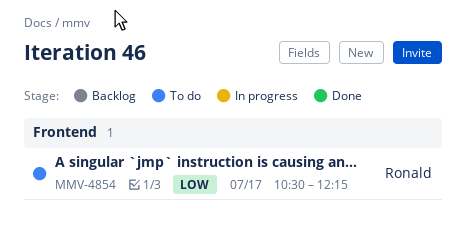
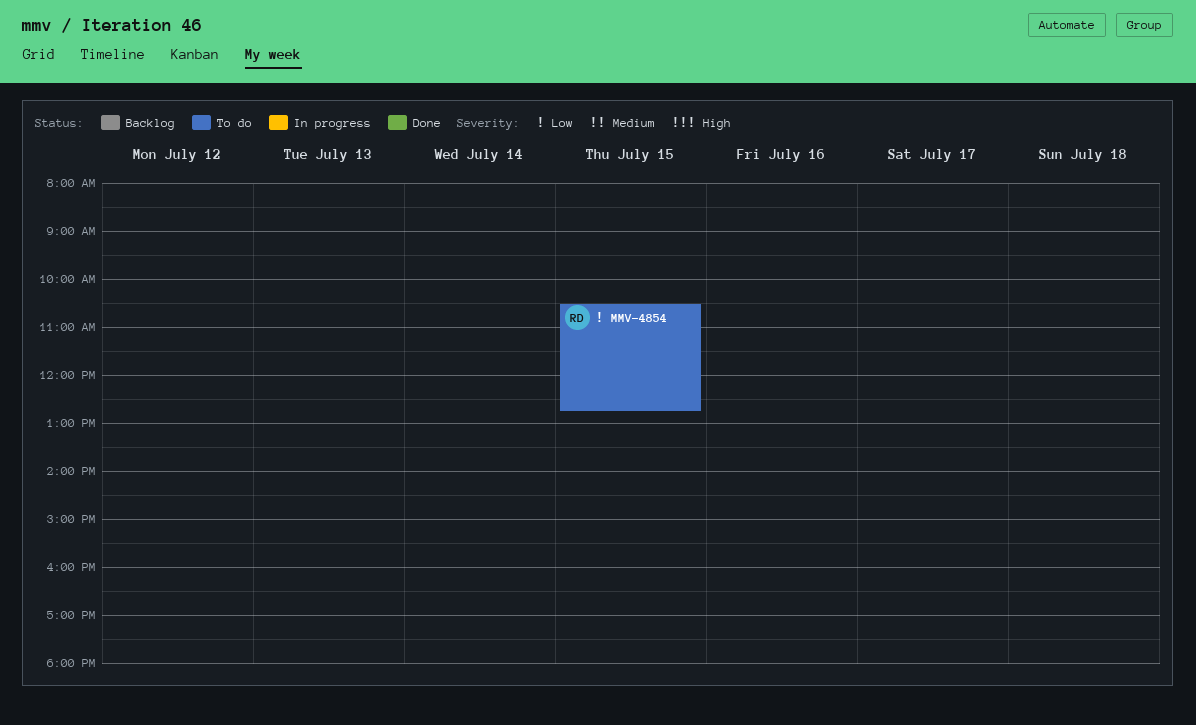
MMV-4854, day: Jul 17 -> Jul 15
MMV-4854, ends: 12:15 -> 12:45

